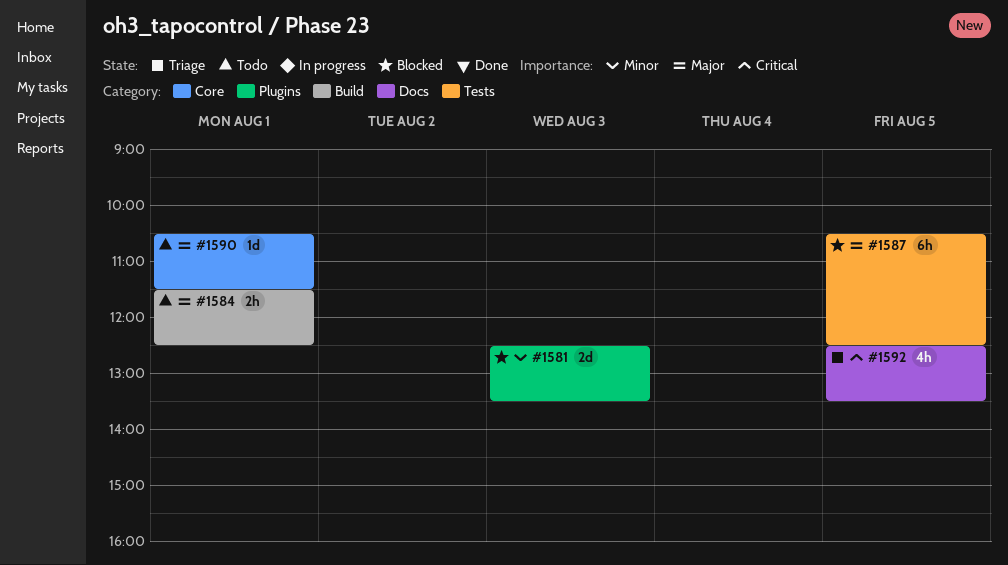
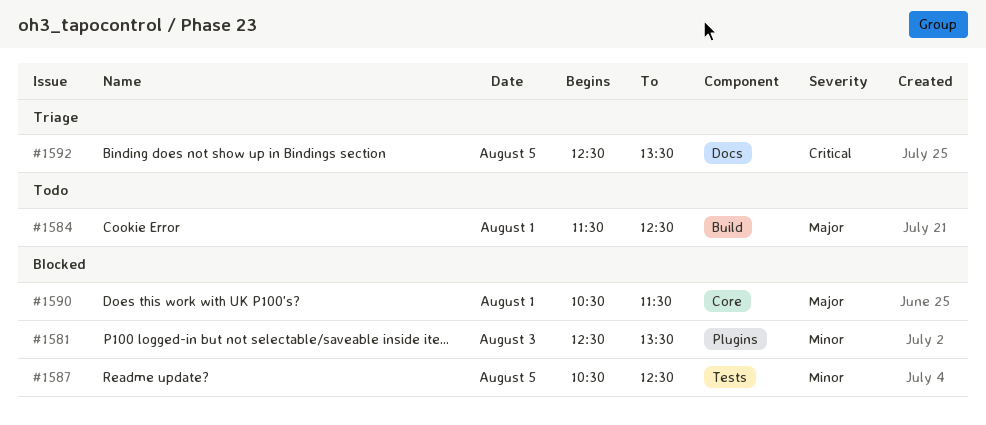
#1587, priority: Major -> Minor
#1590, status: Todo -> Blocked

